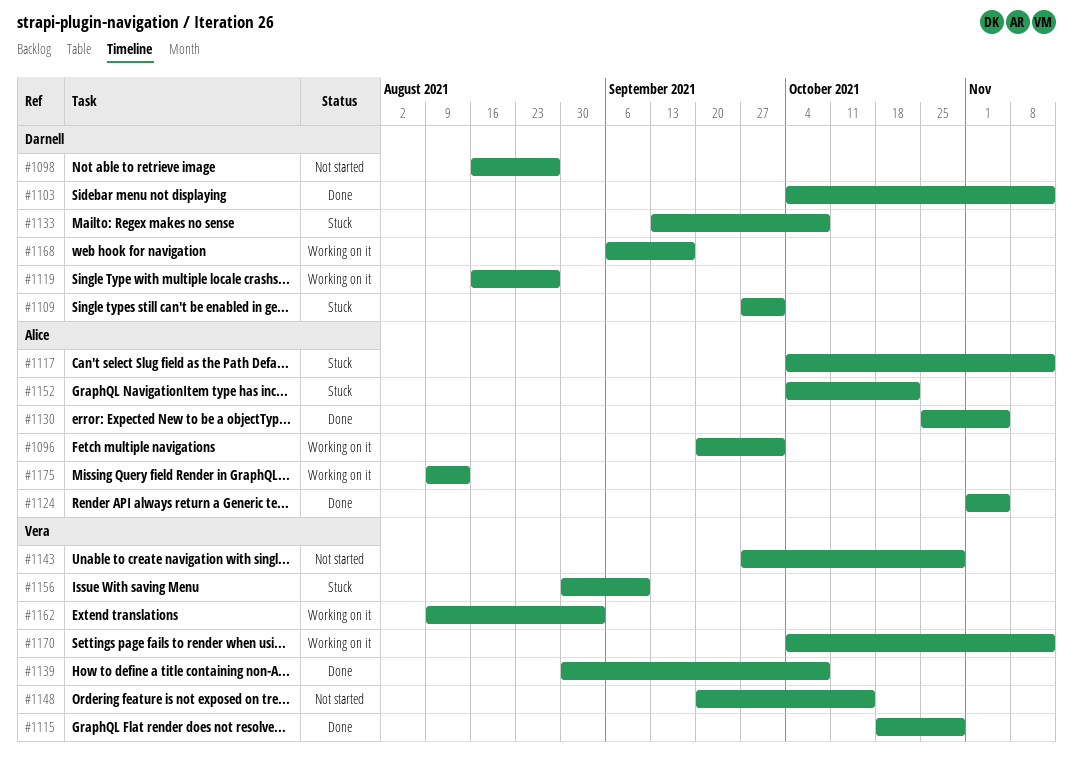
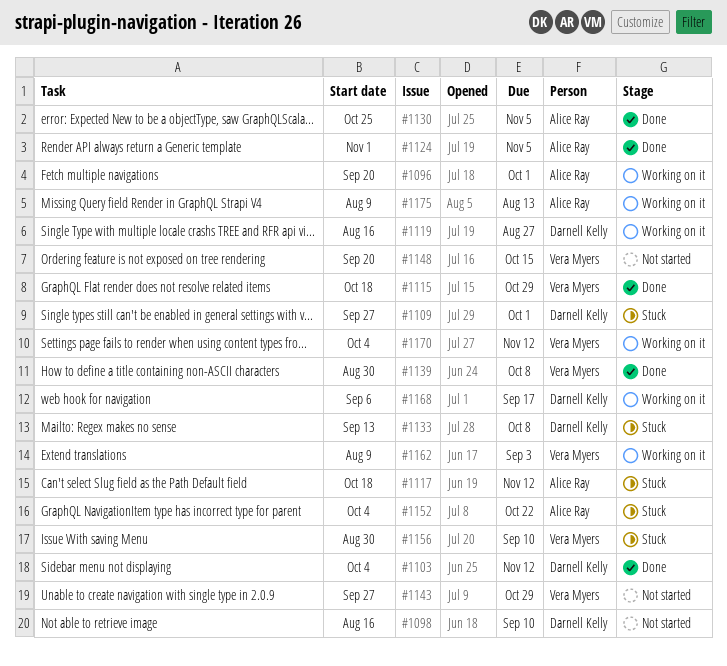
#1098, due: Aug 27 -> Sep 10
#1117, start: Oct 4 -> Oct 18

